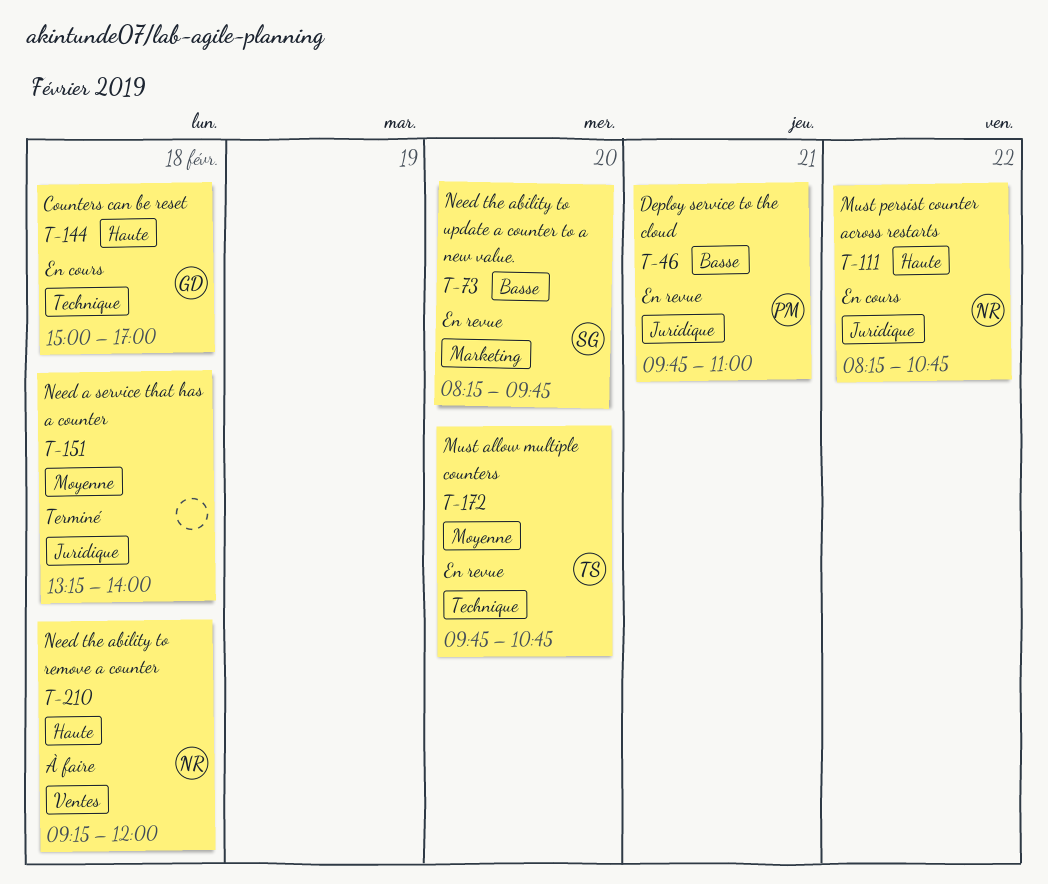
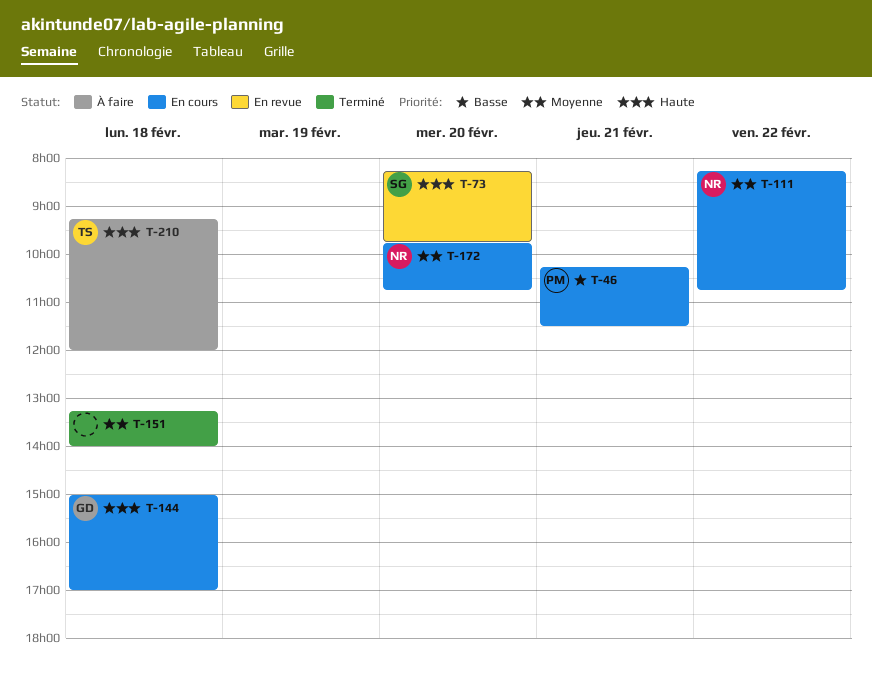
T-46, status: En revue -> En cours
T-46, begins: 09:45 -> 10:15
T-46, ends: 11:00 -> 11:30
T-73, priority: Basse -> Haute
T-111, priority: Haute -> Moyenne
T-172, status: En revue -> En cours
T-172, owner: TS -> NR
T-210, owner: NR -> TS

